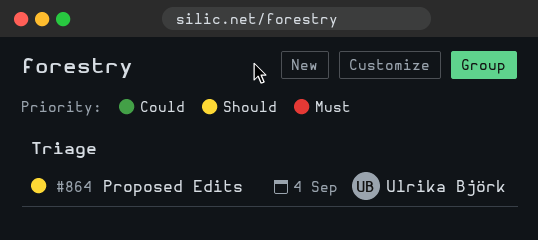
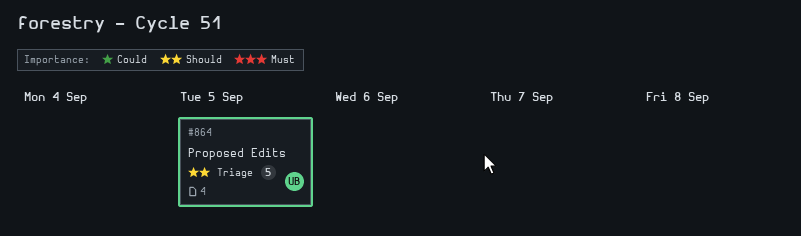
#864, due: Sep 4 -> Sep 5

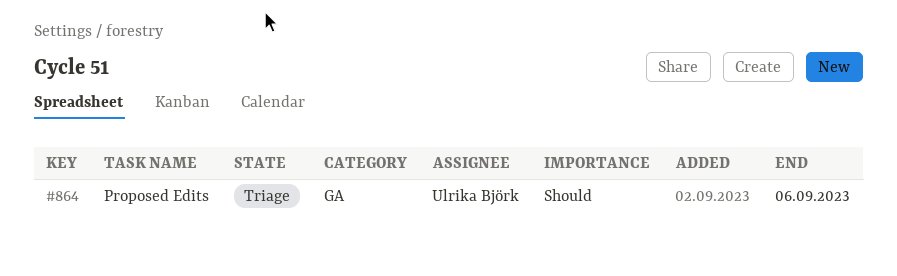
#864, due: Sep 5 -> Sep 6

